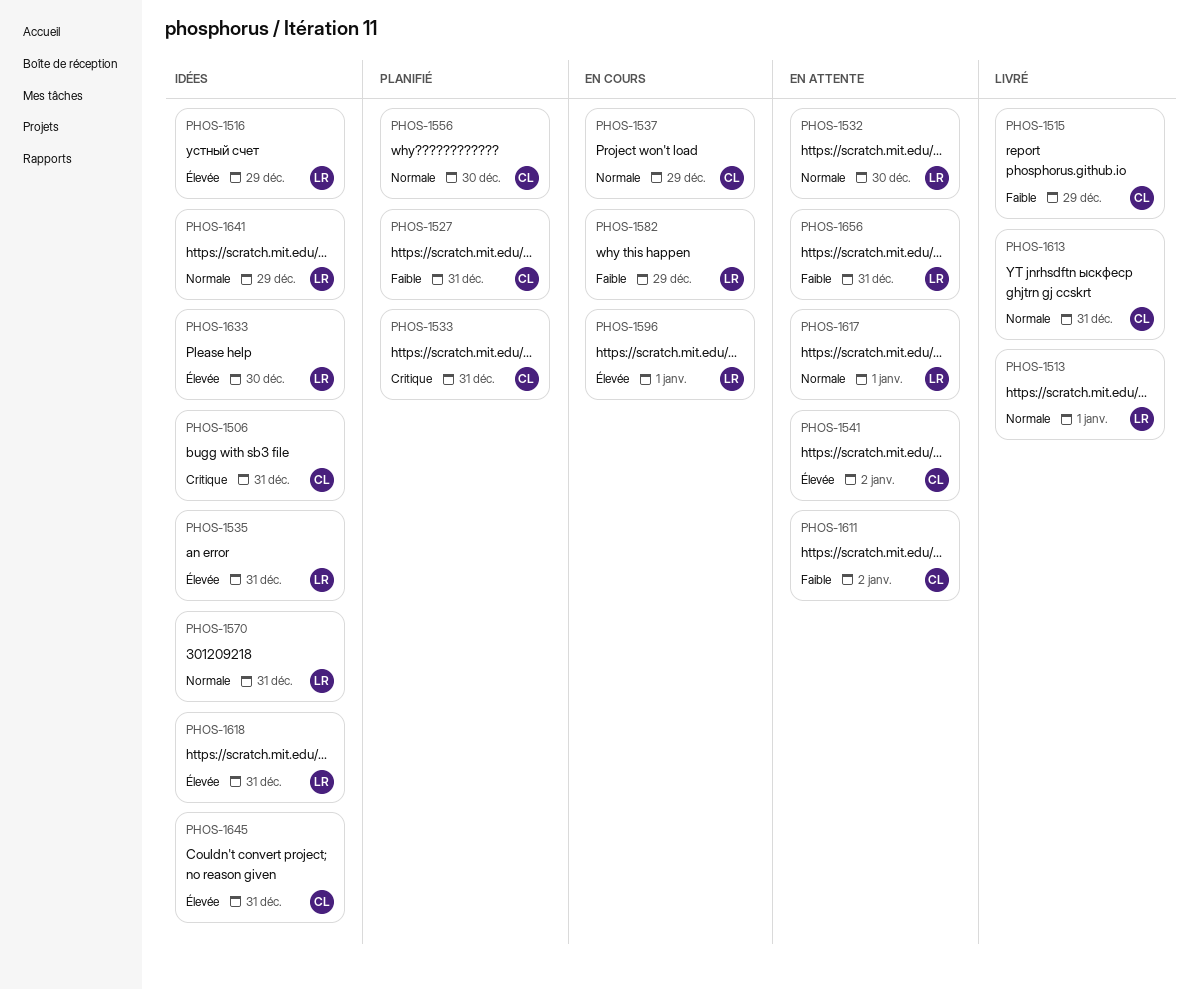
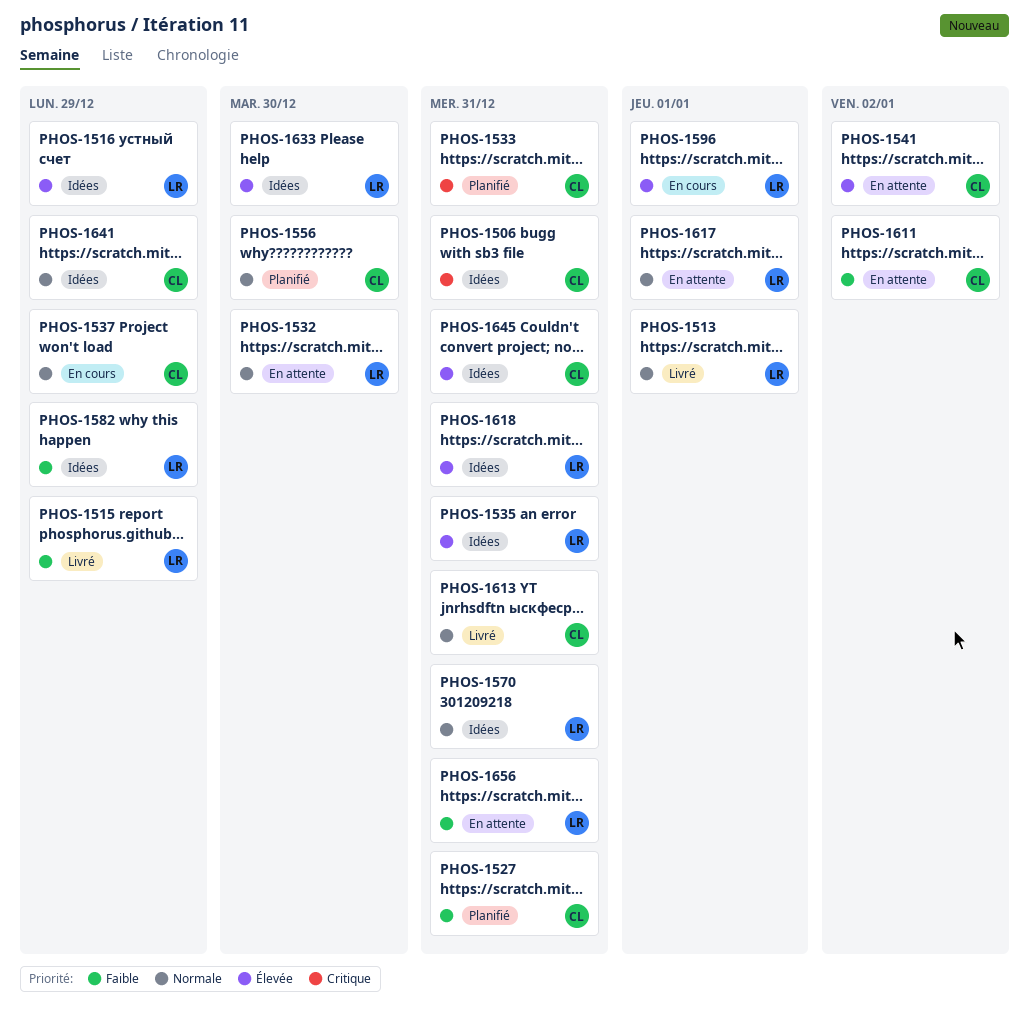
PHOS-1515, owner: CL -> LR
PHOS-1582, status: En cours -> Idées
PHOS-1641, owner: LR -> CL

